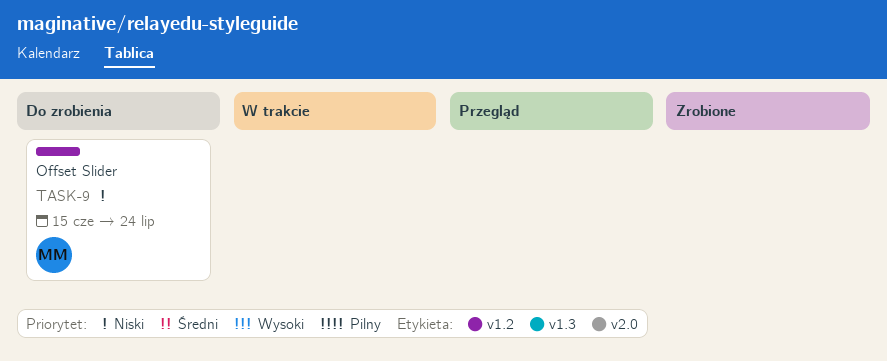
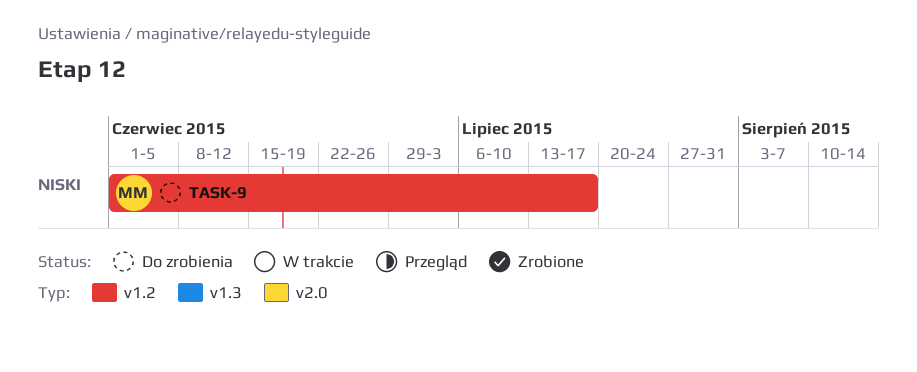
TASK-9, start: Jun 15 -> Jun 1
TASK-9, due: Jul 24 -> Jul 17

